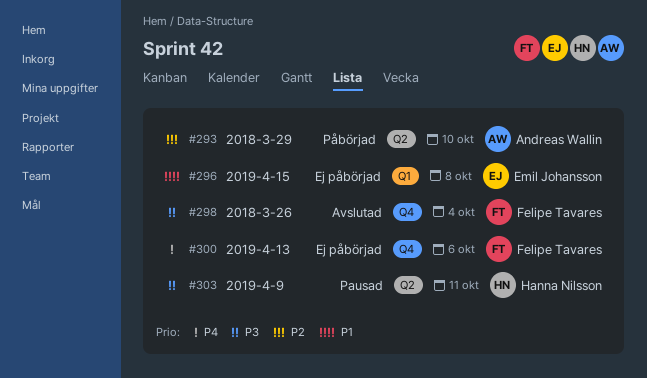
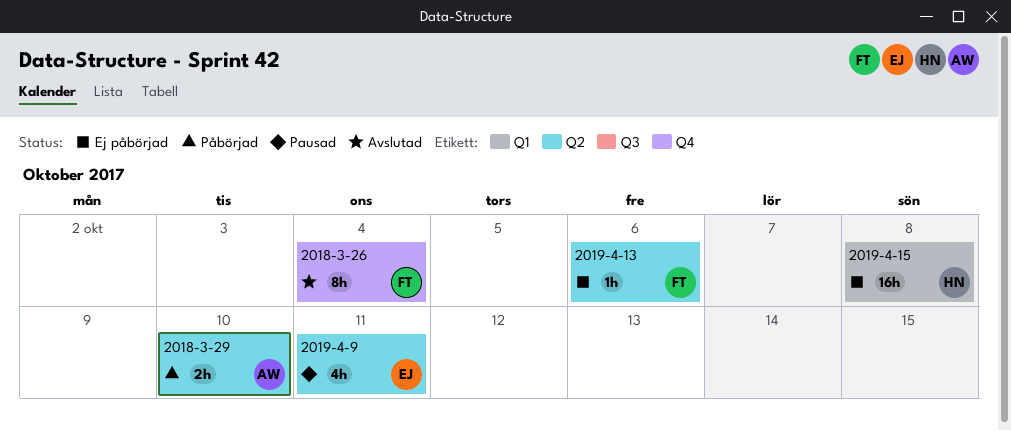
2019-4-13, label: Q4 -> Q2
2019-4-15, owner: Emil Johansson -> Hanna Nilsson
2019-4-9, owner: Hanna Nilsson -> Emil Johansson

